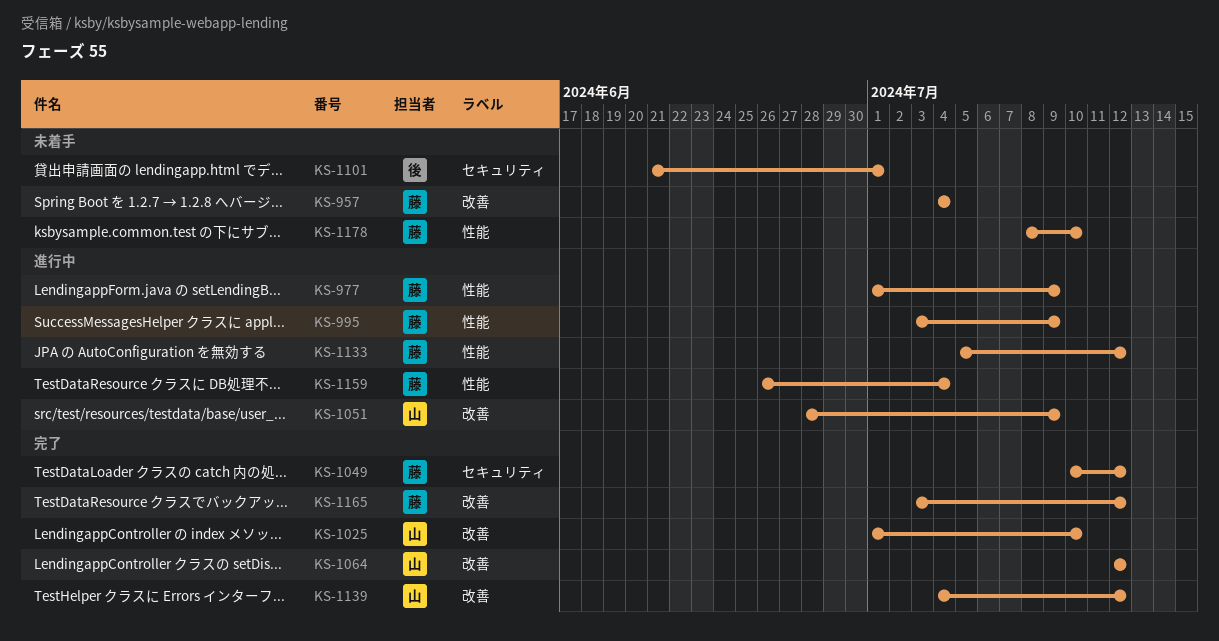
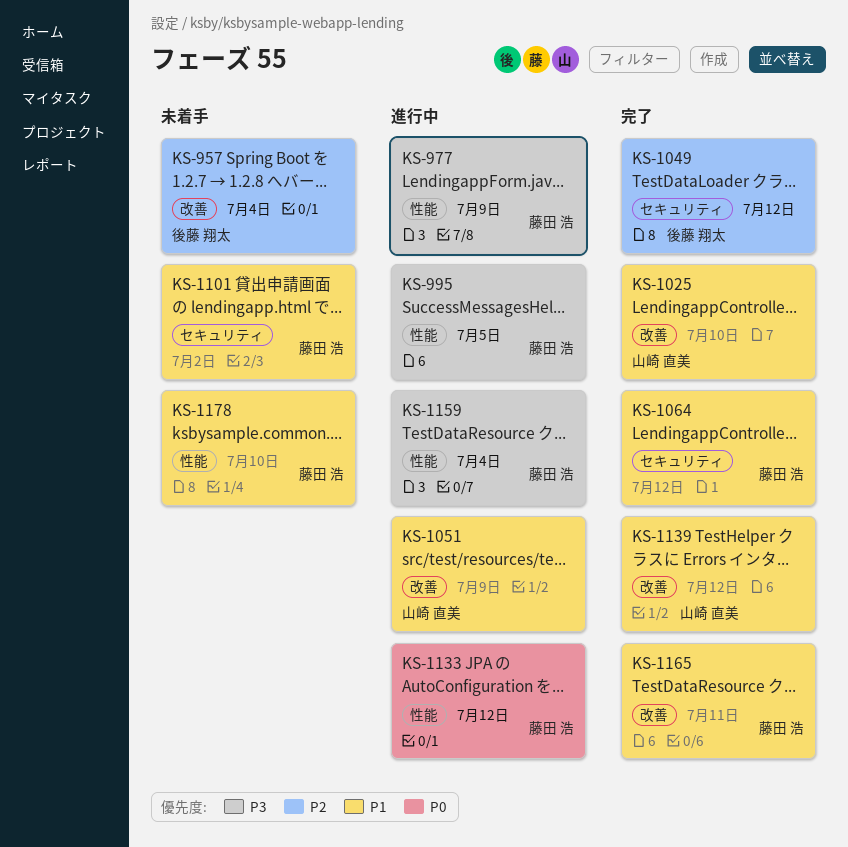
KS-957, owner: 藤田 浩 -> 後藤 翔太
KS-995, due: Jul 9 -> Jul 5
KS-1049, owner: 藤田 浩 -> 後藤 翔太
KS-1064, owner: 山崎 直美 -> 藤田 浩
KS-1064, label: 改善 -> セキュリティ
KS-1101, owner: 後藤 翔太 -> 藤田 浩
KS-1101, due: Jul 1 -> Jul 2
KS-1165, due: Jul 12 -> Jul 11

